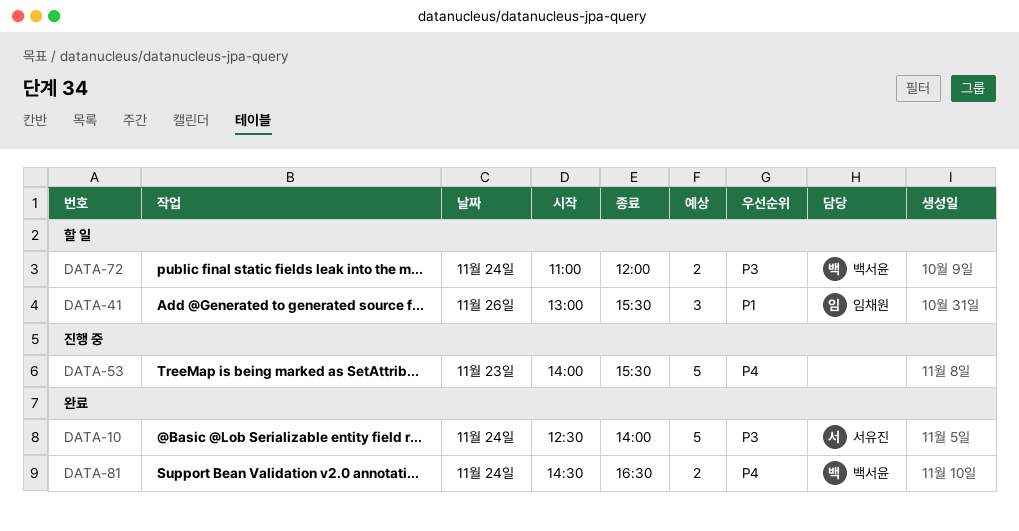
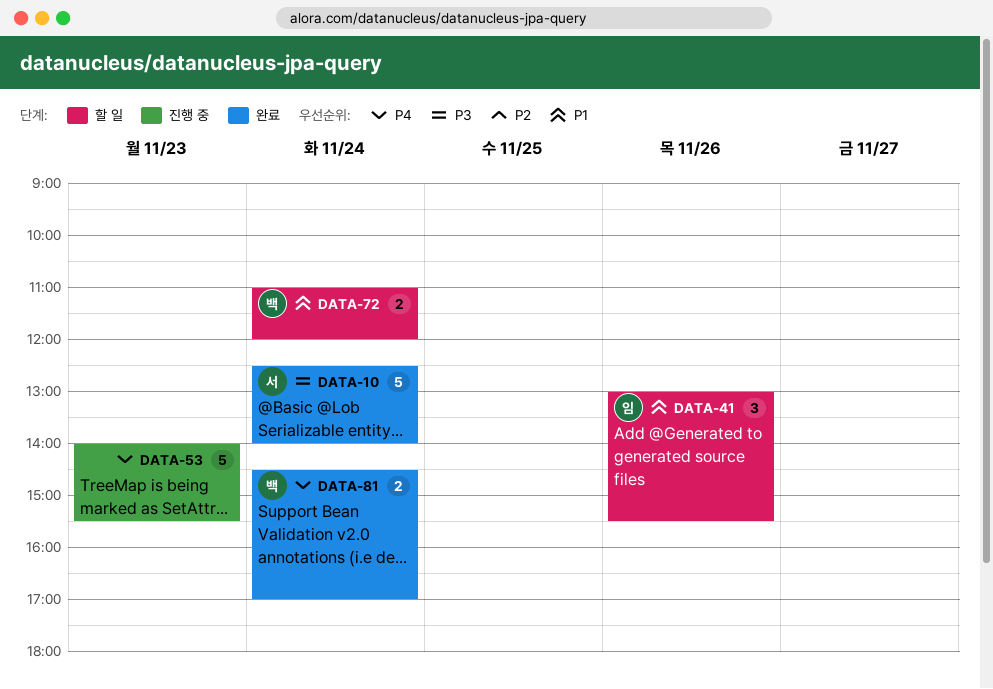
DATA-72, priority: P3 -> P1
DATA-81, ends: 16:30 -> 17:00

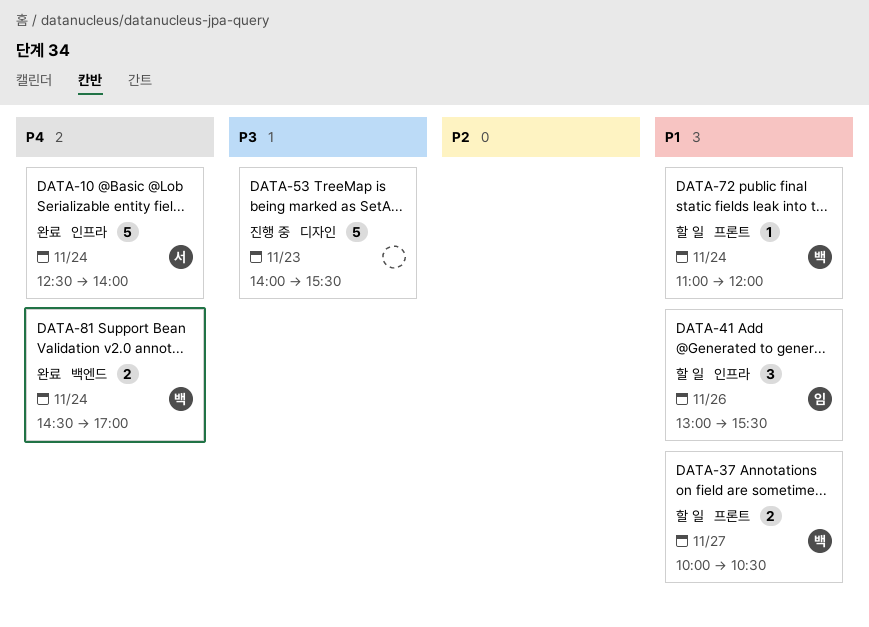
DATA-10, priority: P3 -> P4
DATA-37: none -> present
DATA-53, priority: P4 -> P3
DATA-72, estimate: 2 -> 1

